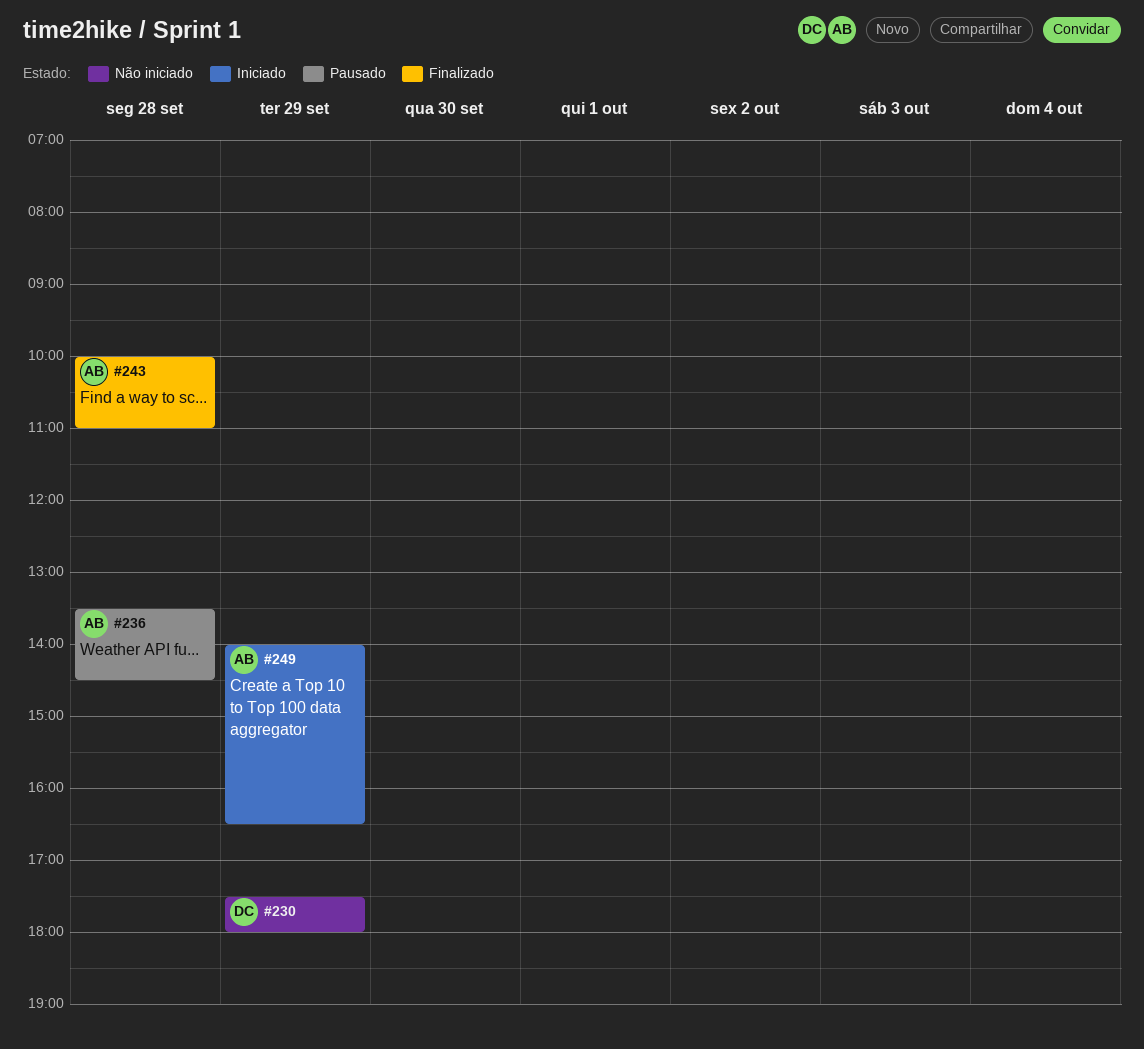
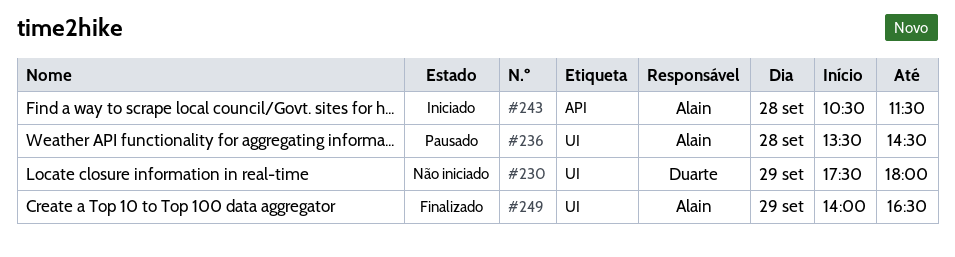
#243, status: Finalizado -> Iniciado
#243, begins: 10:00 -> 10:30
#243, ends: 11:00 -> 11:30
#249, status: Iniciado -> Finalizado

